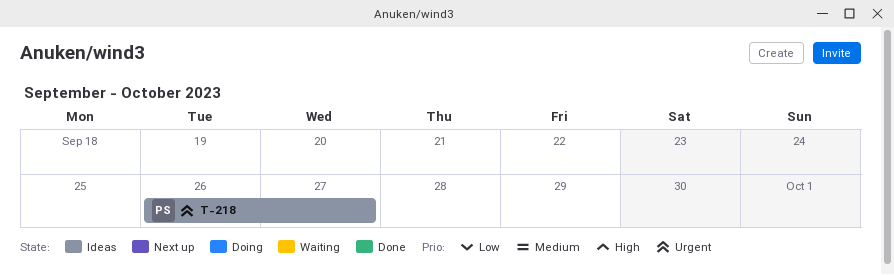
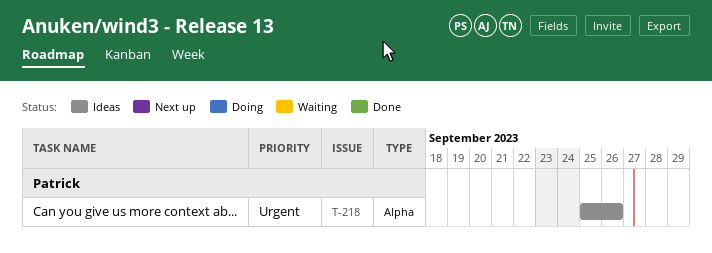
T-218, start: Sep 26 -> Sep 25
T-218, due: Sep 27 -> Sep 26

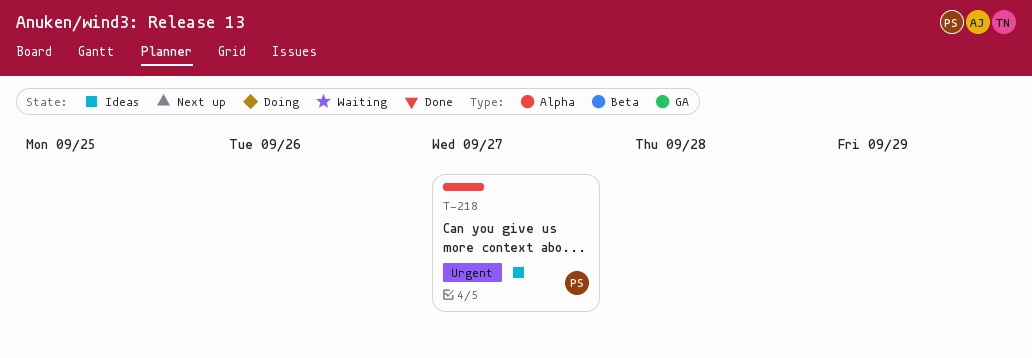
T-218, due: Sep 26 -> Sep 27

